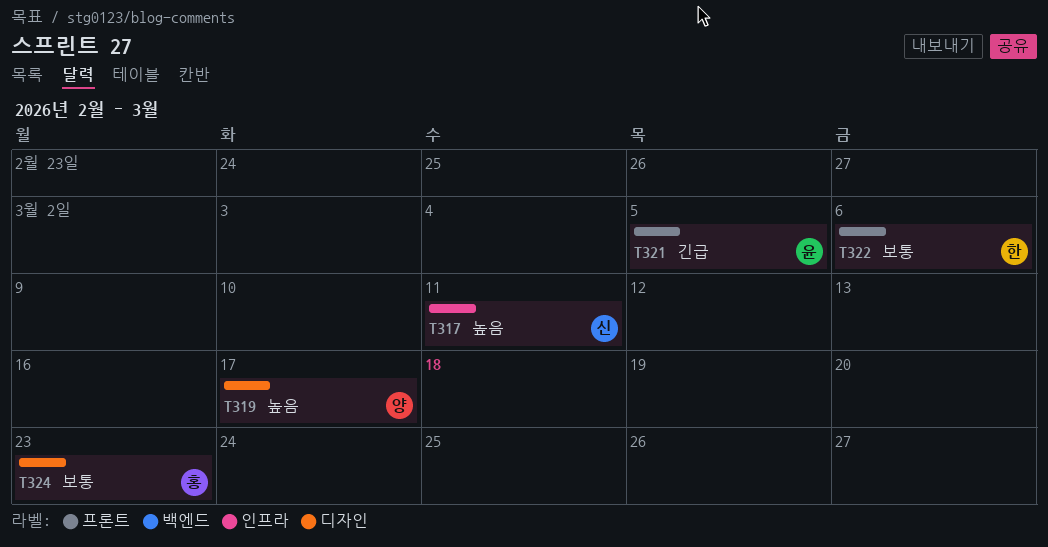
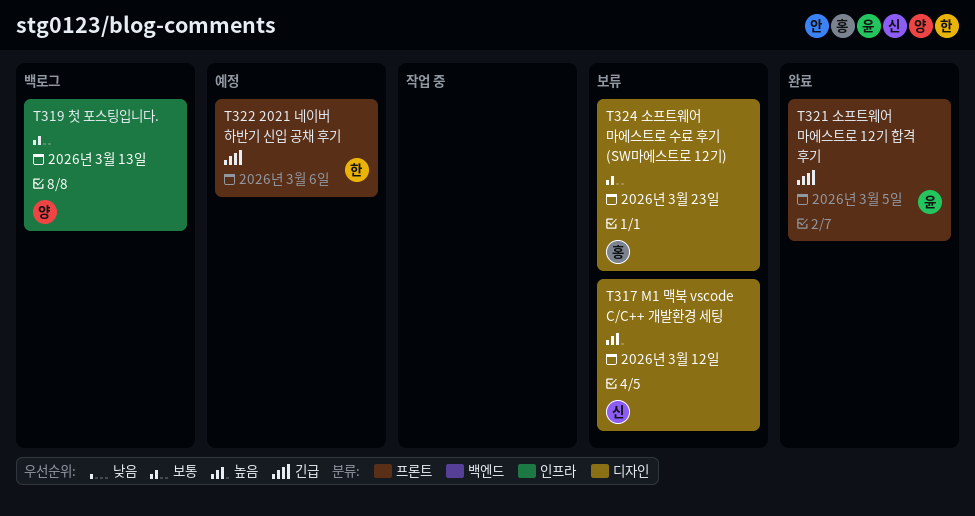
T317, label: 인프라 -> 디자인
T317, due: Mar 11 -> Mar 12
T319, priority: 높음 -> 보통
T319, label: 디자인 -> 인프라
T319, due: Mar 17 -> Mar 13
T322, priority: 보통 -> 긴급

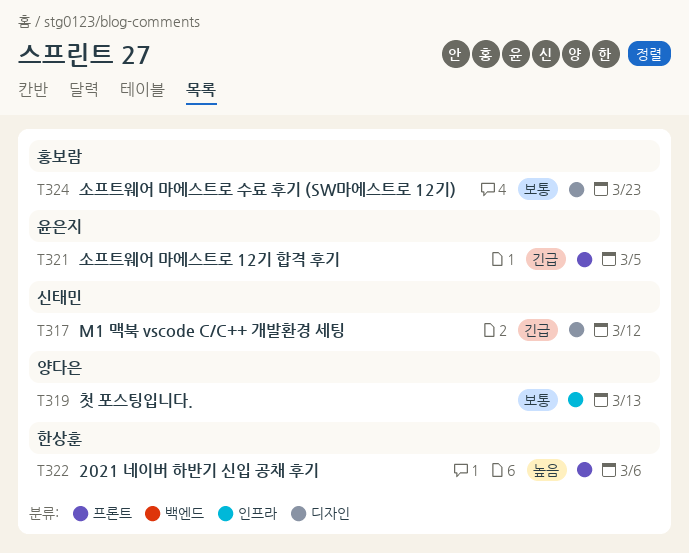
T317, priority: 높음 -> 긴급
T322, priority: 긴급 -> 높음

